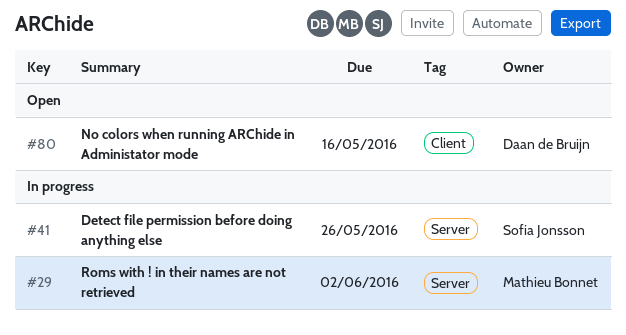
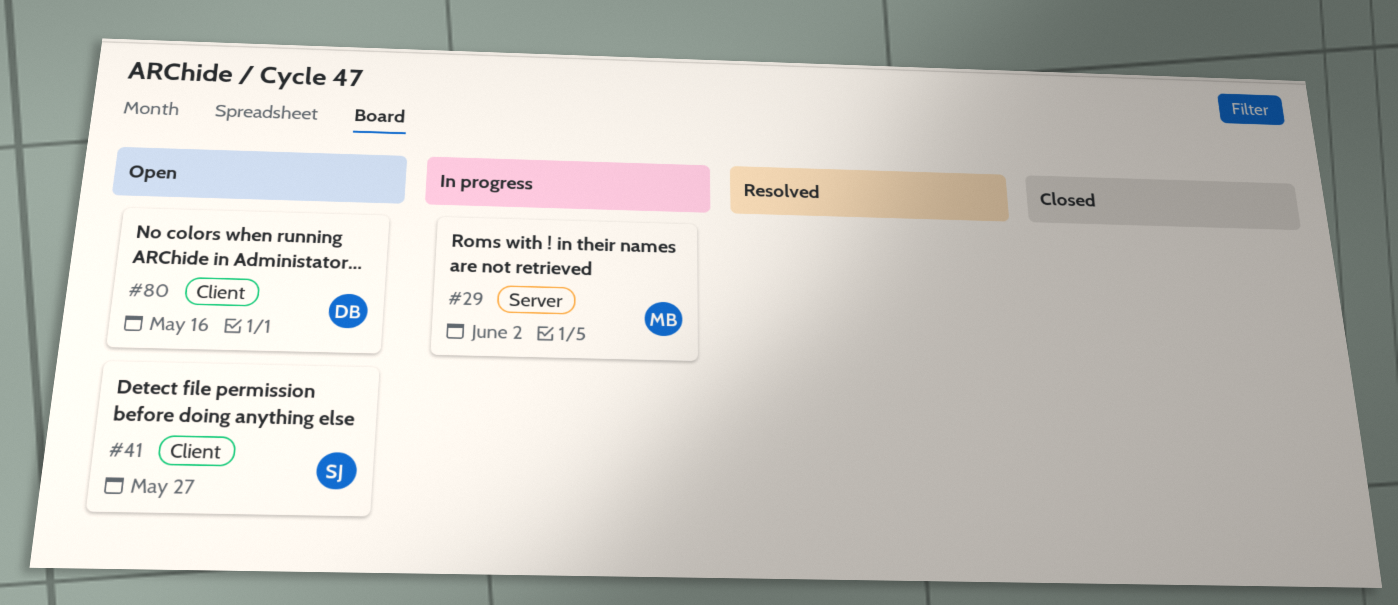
#41, status: In progress -> Open
#41, label: Server -> Client
#41, due: May 26 -> May 27

